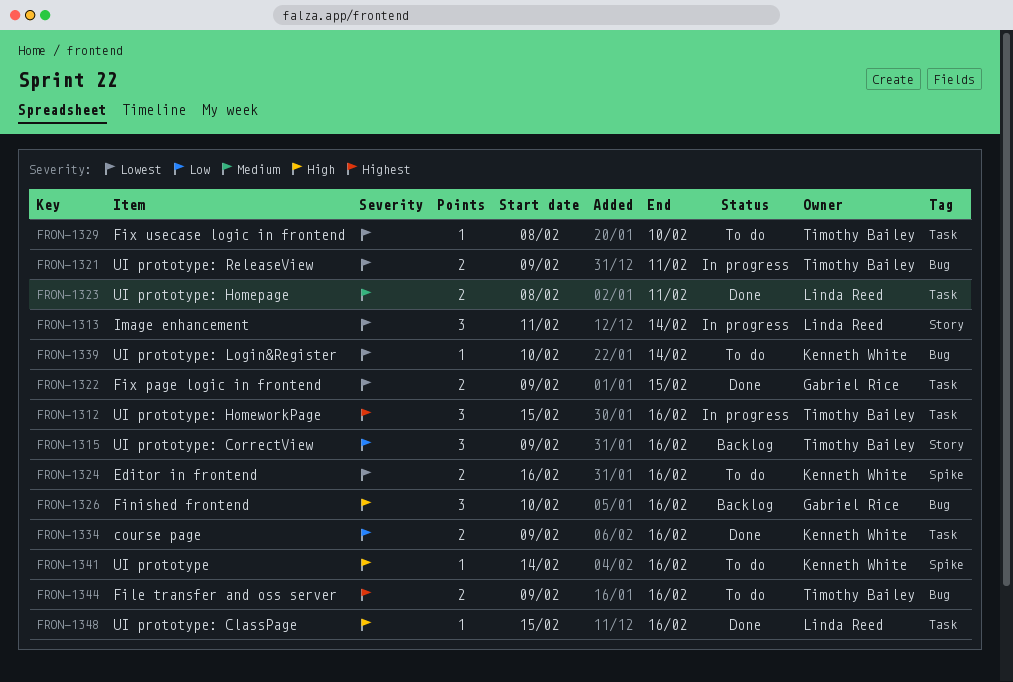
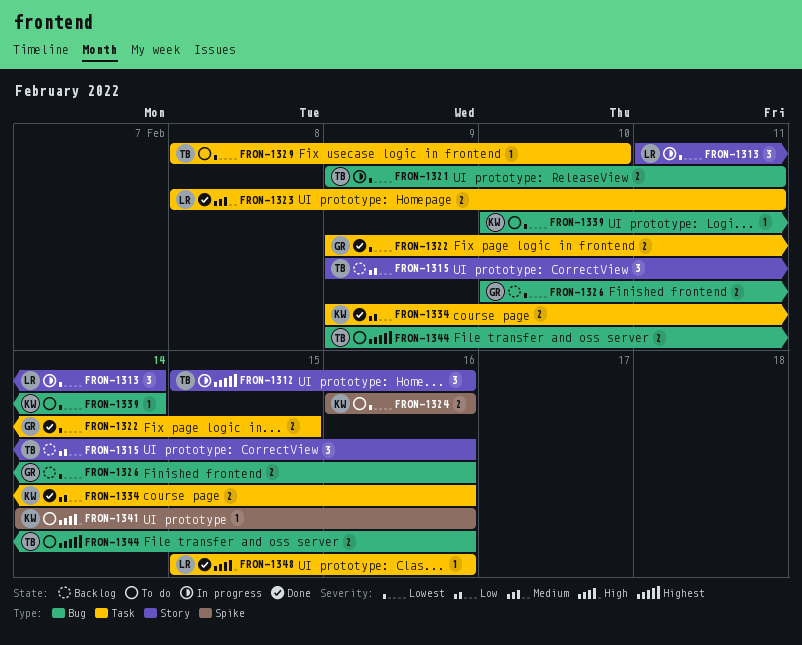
FRON-1312, label: Task -> Story
FRON-1326, priority: High -> Lowest
FRON-1326, estimate: 3 -> 2

